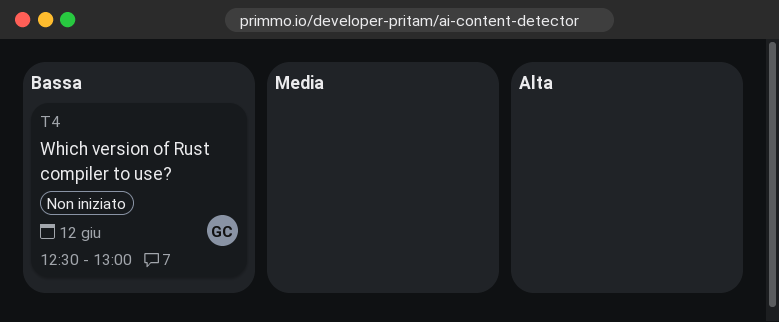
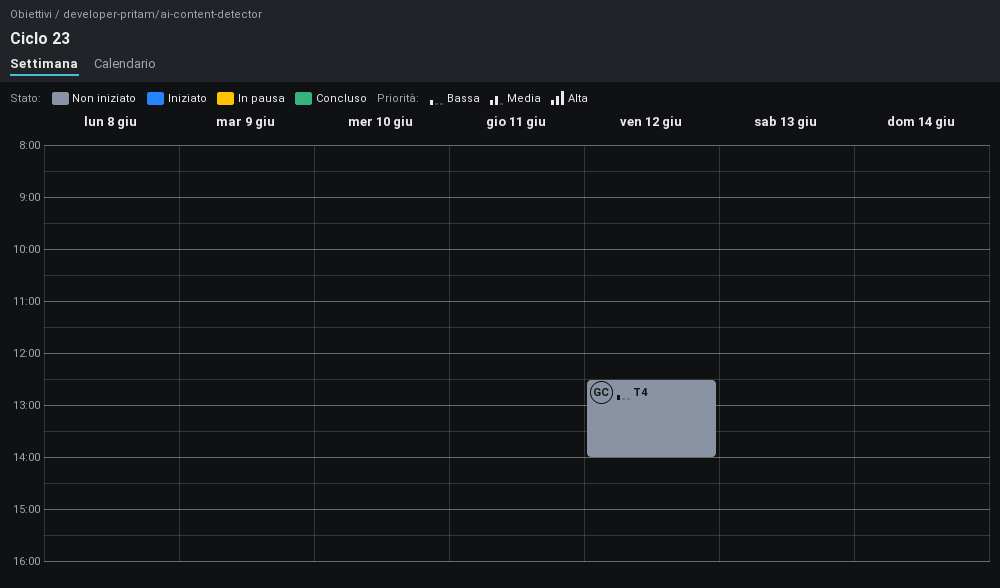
T4, ends: 13:00 -> 14:00

